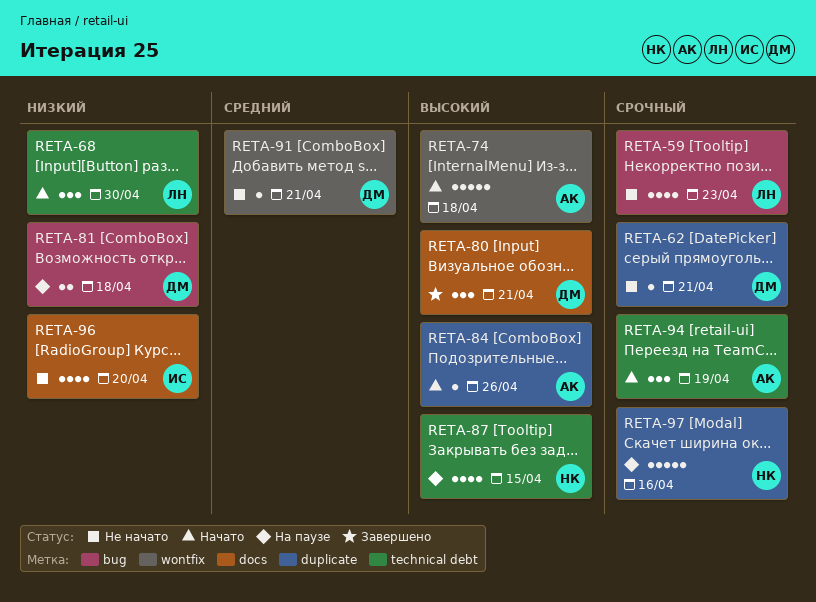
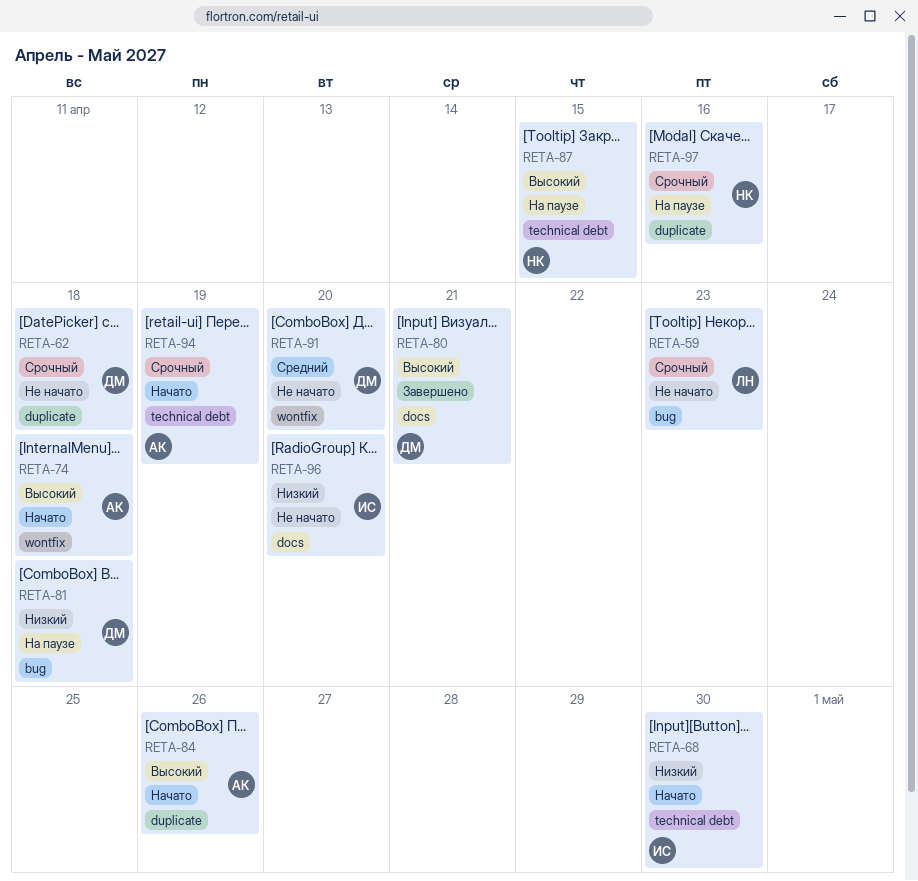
RETA-62, due: Apr 21 -> Apr 18
RETA-68, owner: ЛН -> ИС
RETA-91, due: Apr 21 -> Apr 20

